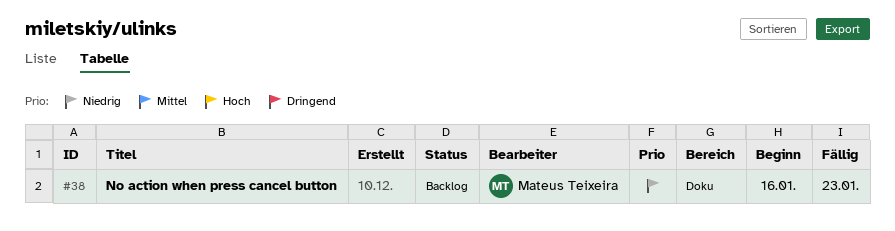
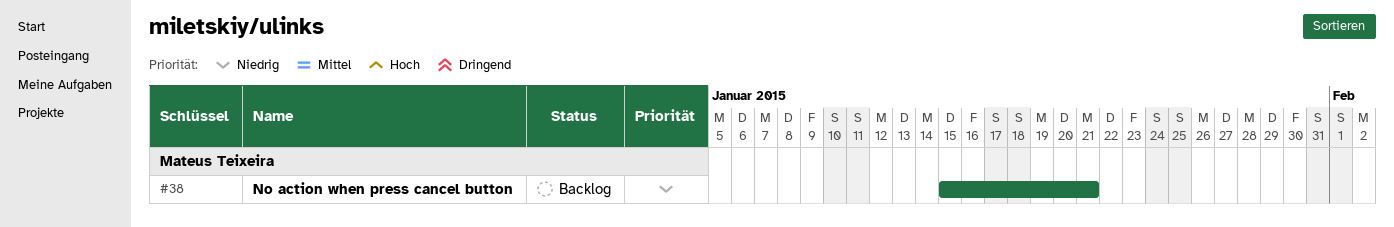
#38, start: Jan 16 -> Jan 15
#38, due: Jan 23 -> Jan 21

